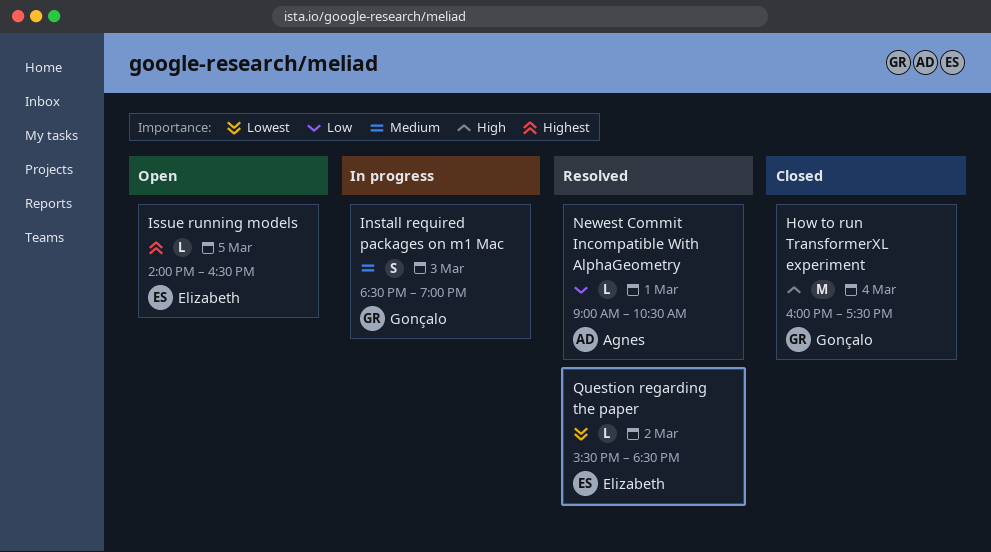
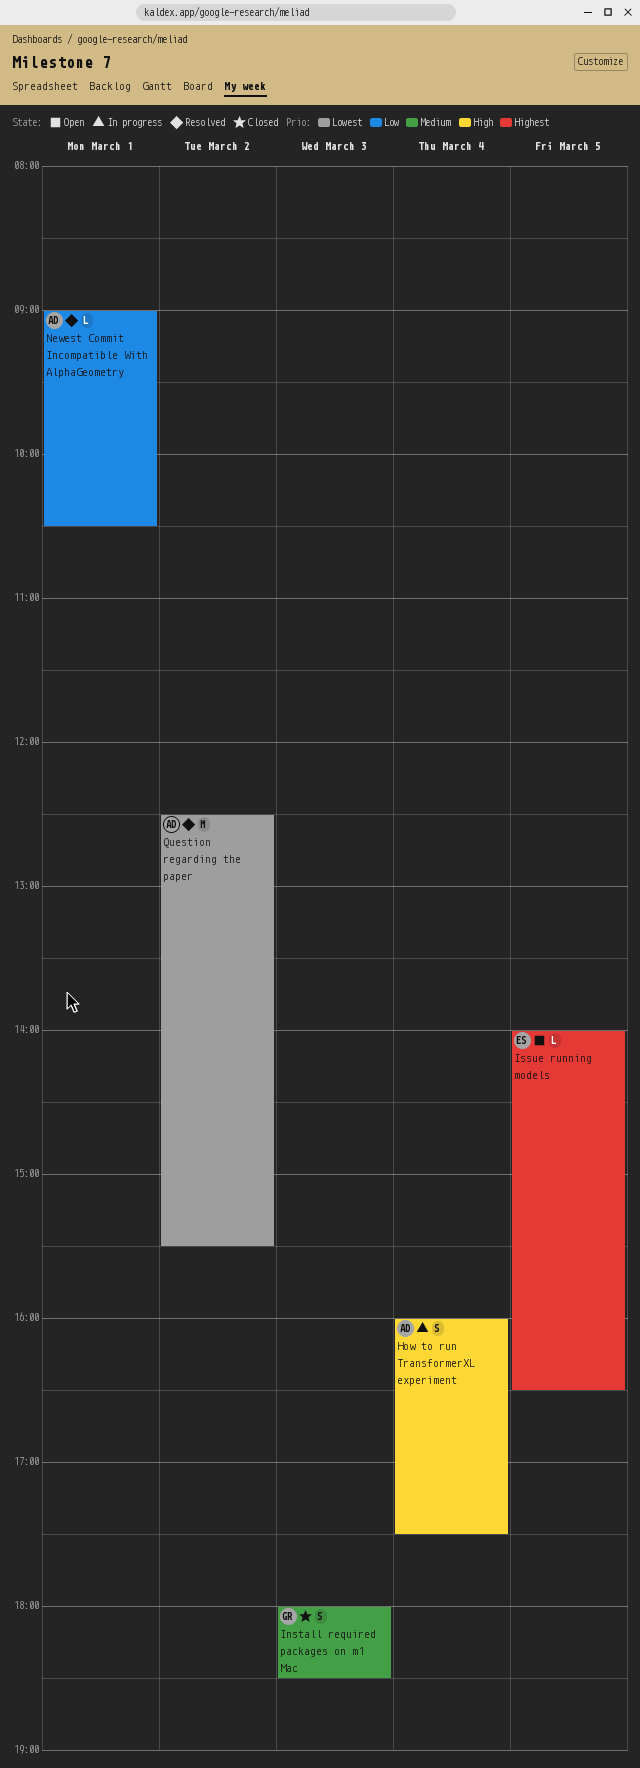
How to run TransformerXL experiment, status: Closed -> In progress
How to run TransformerXL experiment, owner: Gonçalo -> Agnes
How to run TransformerXL experiment, estimate: M -> S
Install required packages on m1 Mac, status: In progress -> Closed
Install required packages on m1 Mac, begins: 18:30 -> 18:00
Install required packages on m1 Mac, ends: 19:00 -> 18:30
Question regarding the paper, owner: Elizabeth -> Agnes
Question regarding the paper, estimate: L -> M
Question regarding the paper, begins: 15:30 -> 12:30
Question regarding the paper, ends: 18:30 -> 15:30

